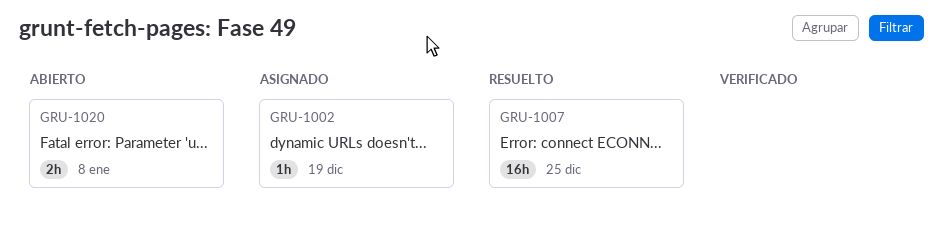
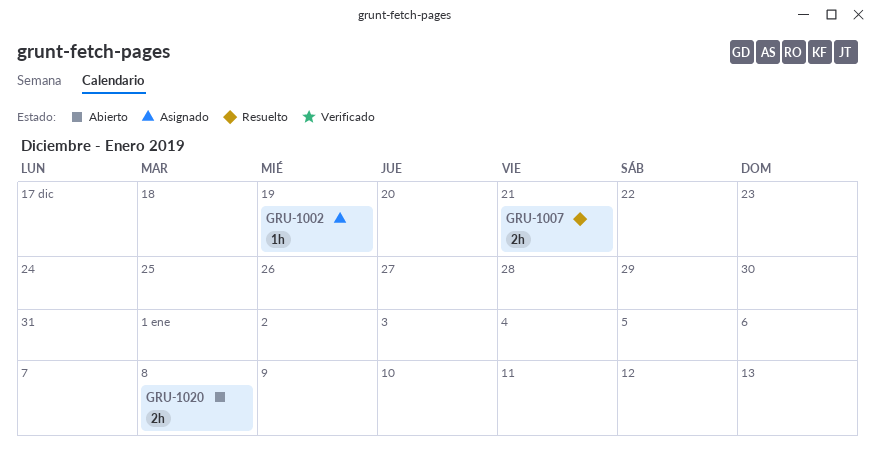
GRU-1007, estimate: 16h -> 2h
GRU-1007, due: Dec 25 -> Dec 21

